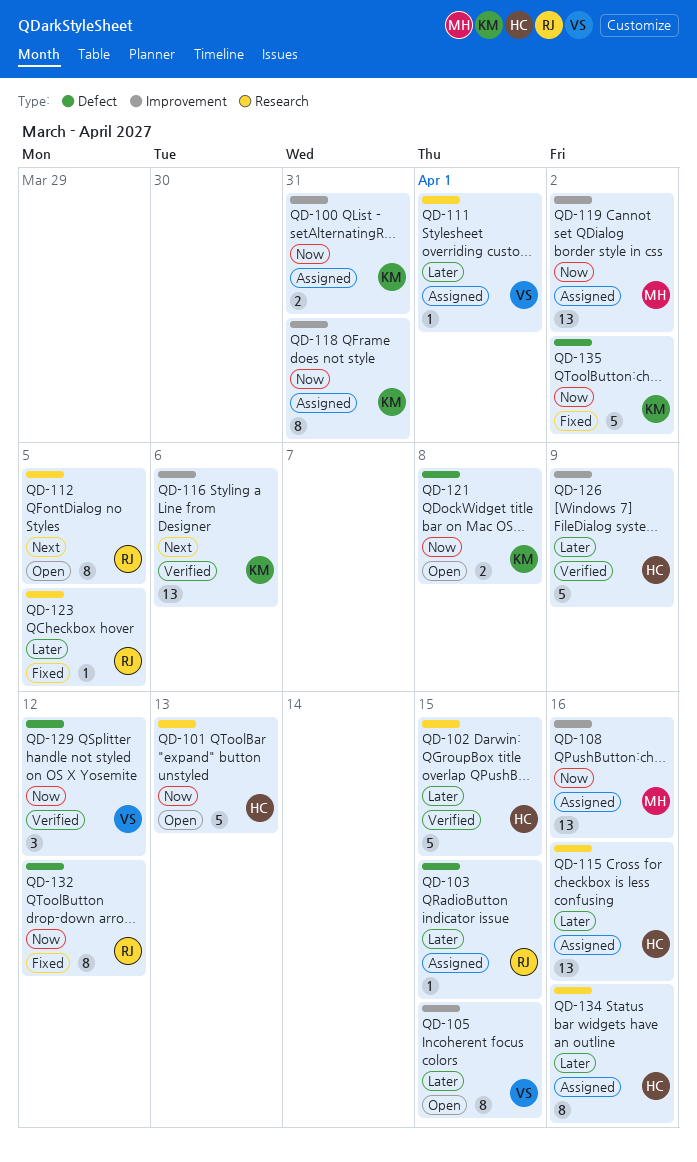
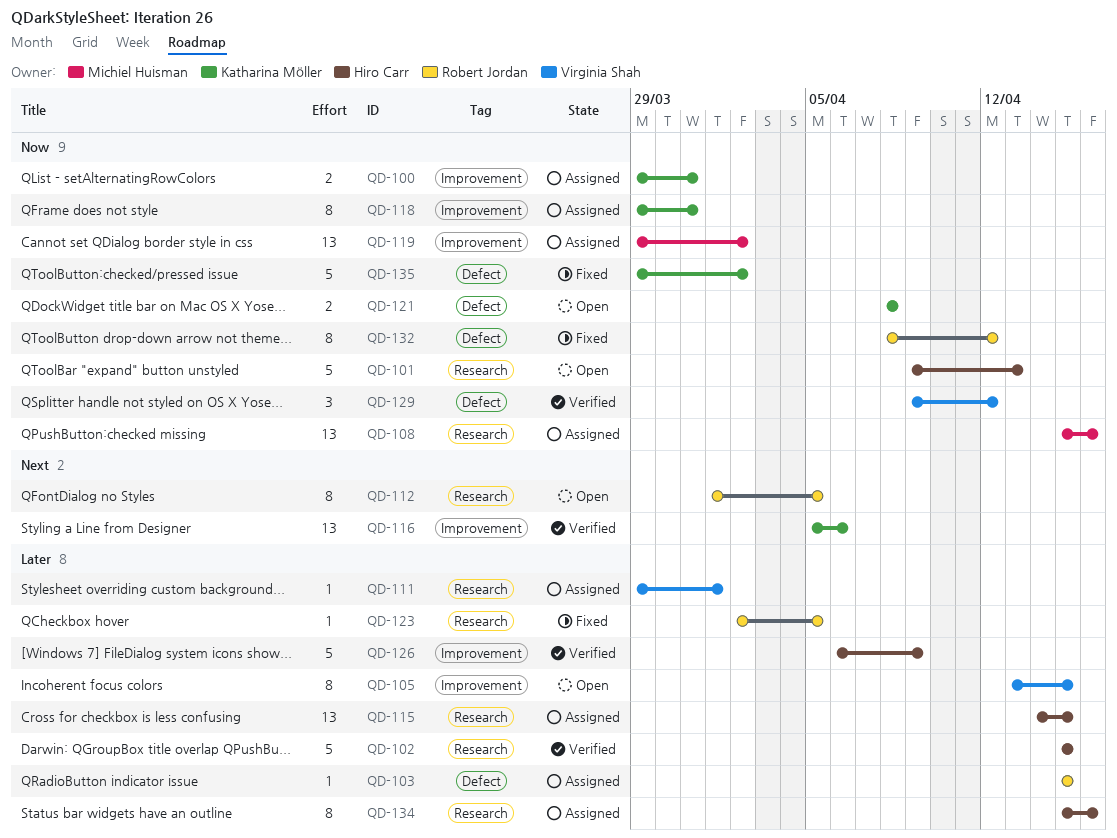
QD-108, label: Improvement -> Research
QD-115, due: Apr 16 -> Apr 15

